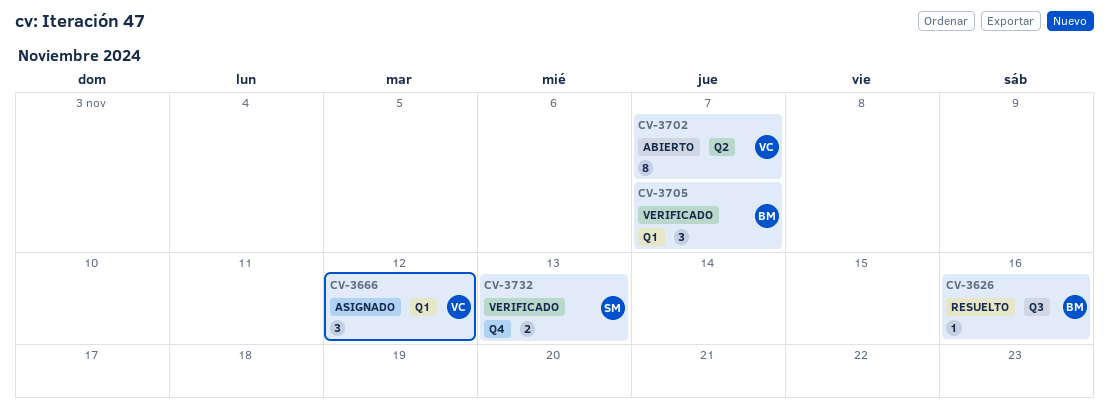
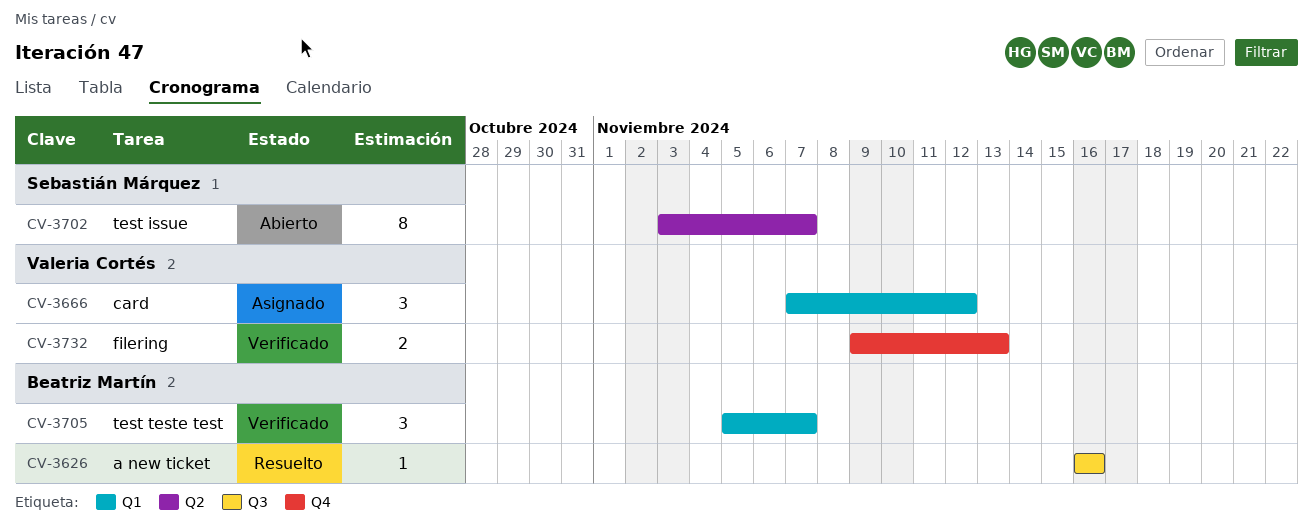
CV-3702, owner: Valeria Cortés -> Sebastián Márquez
CV-3732, owner: Sebastián Márquez -> Valeria Cortés

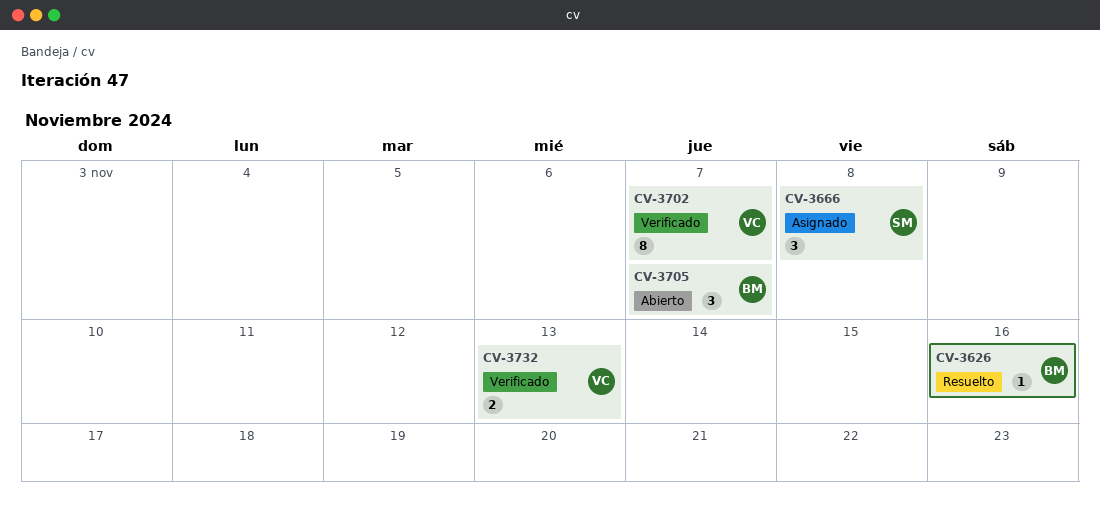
CV-3666, owner: Valeria Cortés -> Sebastián Márquez
CV-3666, due: Nov 12 -> Nov 8
CV-3702, status: Abierto -> Verificado
CV-3702, owner: Sebastián Márquez -> Valeria Cortés
CV-3705, status: Verificado -> Abierto

